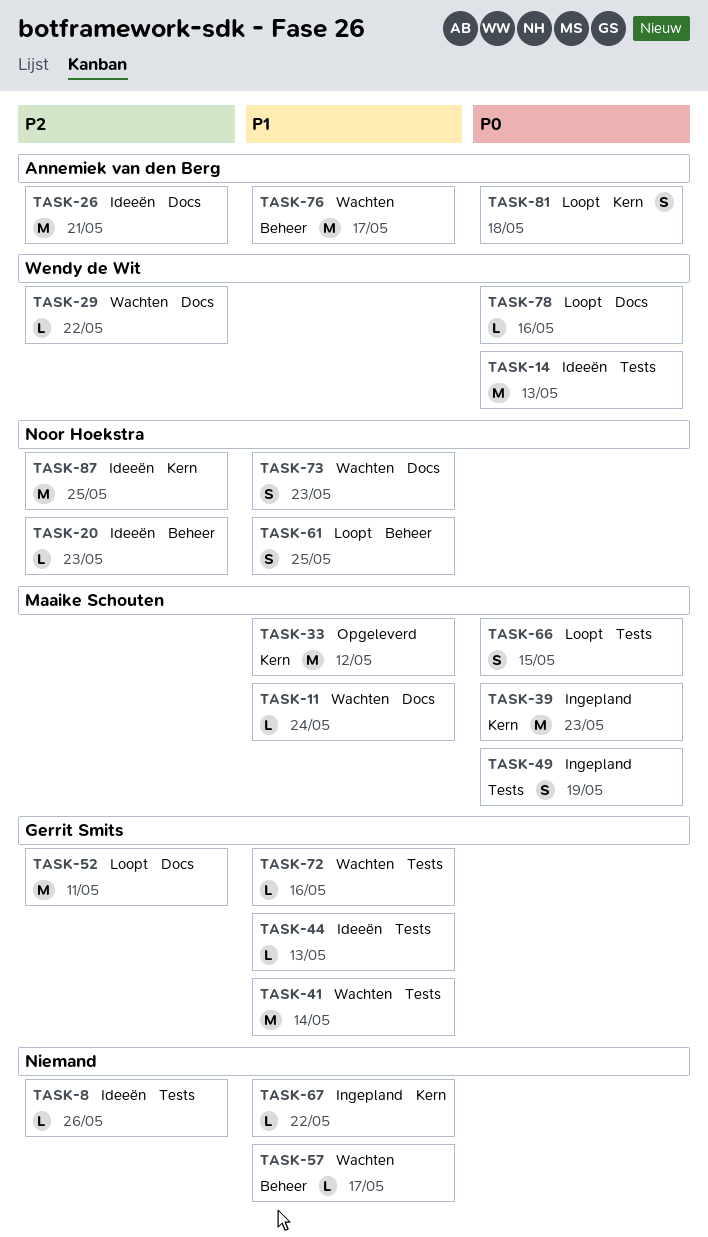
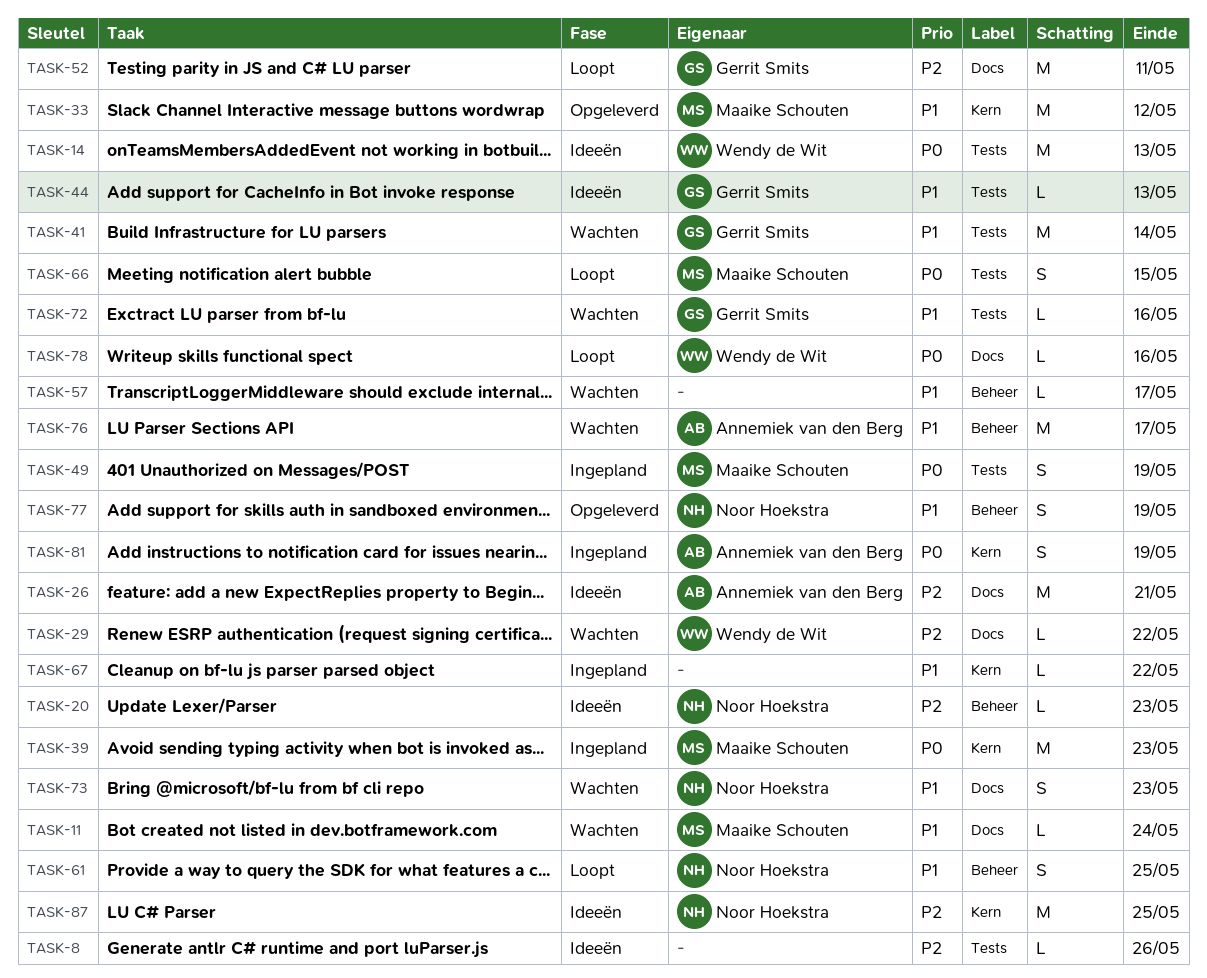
TASK-77: none -> present
TASK-81, status: Loopt -> Ingepland
TASK-81, due: May 18 -> May 19

